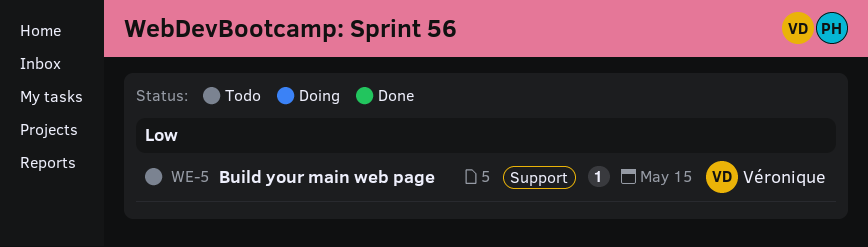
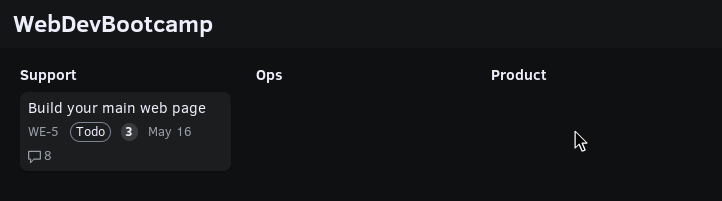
WE-5, estimate: 1 -> 3
WE-5, due: May 15 -> May 16

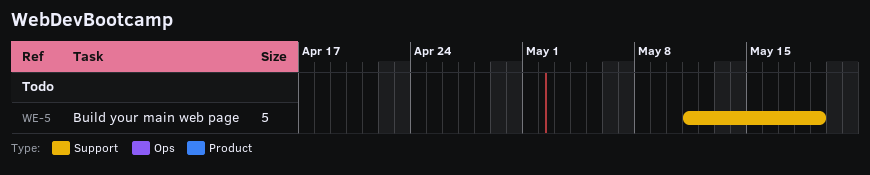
WE-5, estimate: 3 -> 5
WE-5, due: May 16 -> May 19

